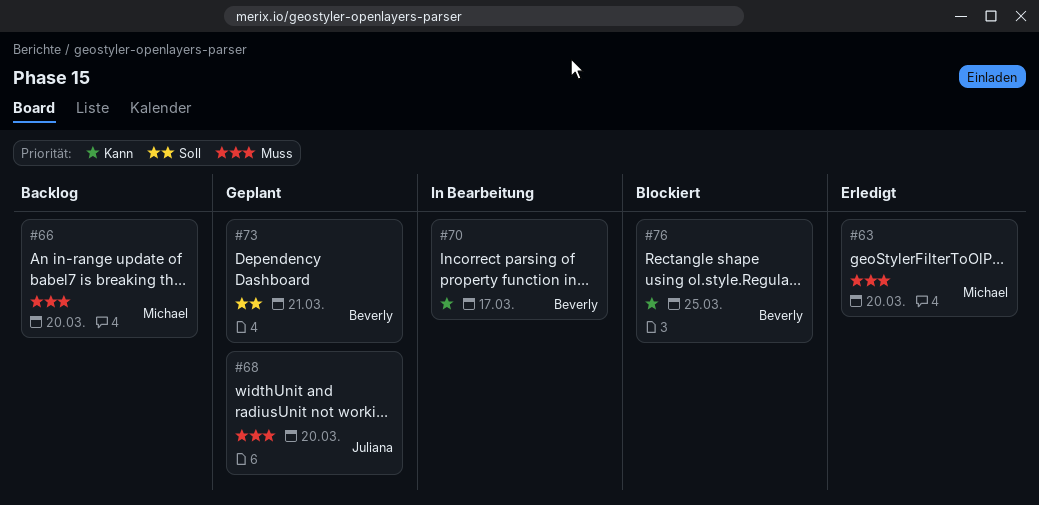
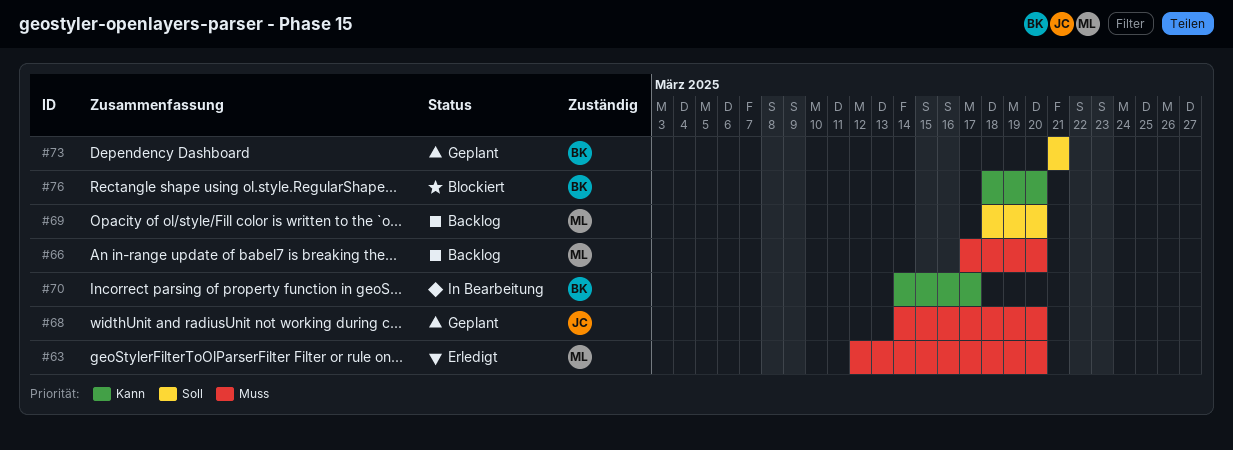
#69: none -> present
#76, due: Mar 25 -> Mar 20

